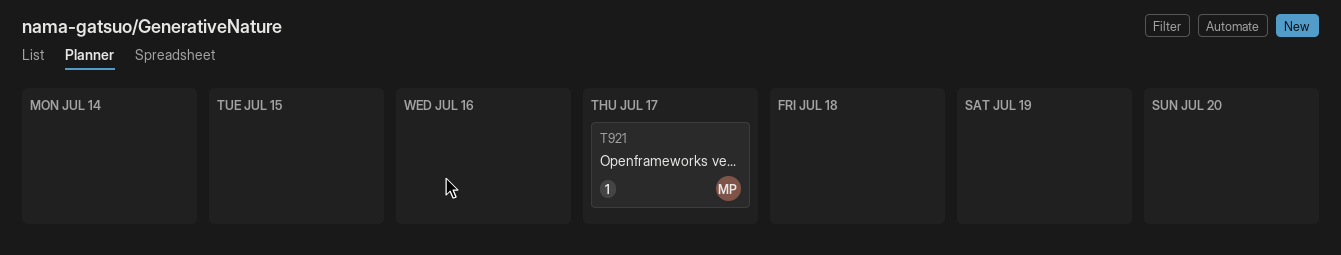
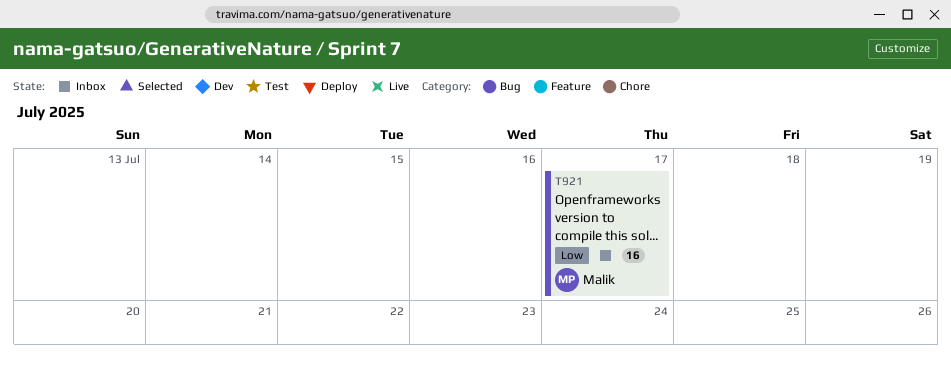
T921, estimate: 1 -> 16

